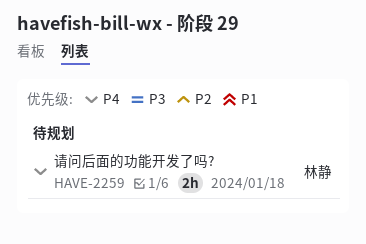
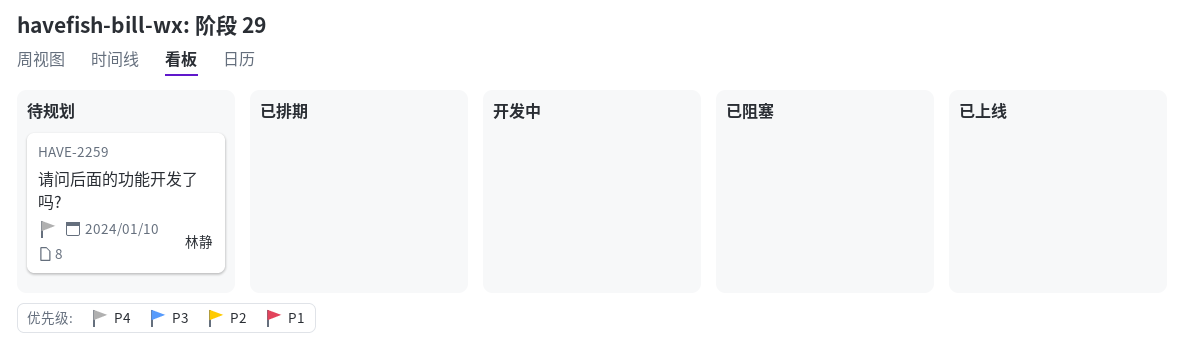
HAVE-2259, due: Jan 18 -> Jan 10

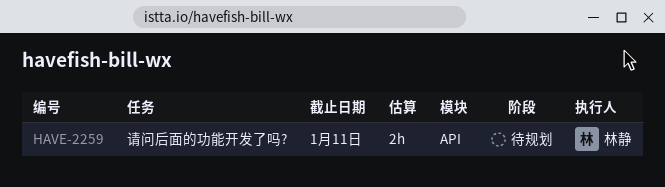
HAVE-2259, due: Jan 10 -> Jan 11

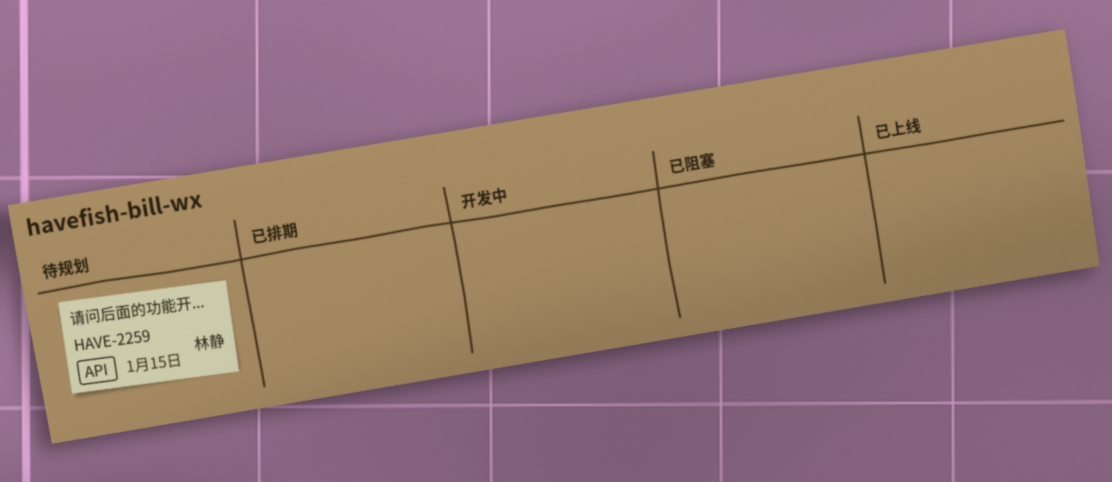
HAVE-2259, due: Jan 11 -> Jan 15

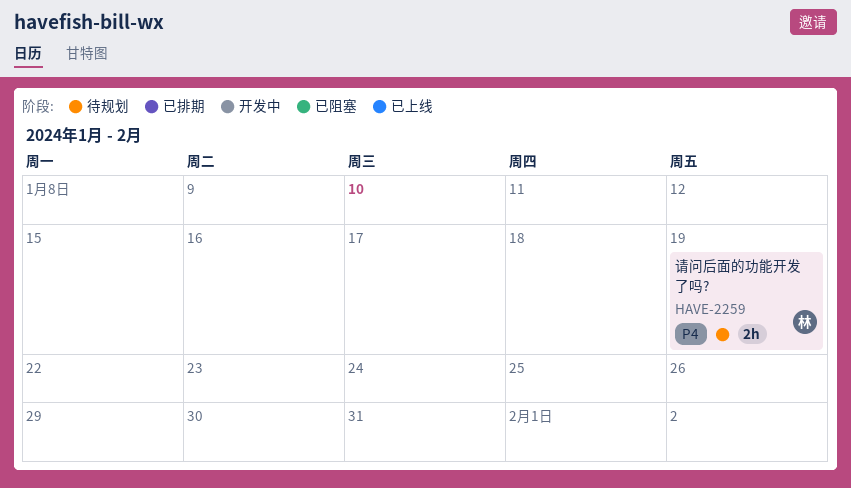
HAVE-2259, due: Jan 15 -> Jan 19

